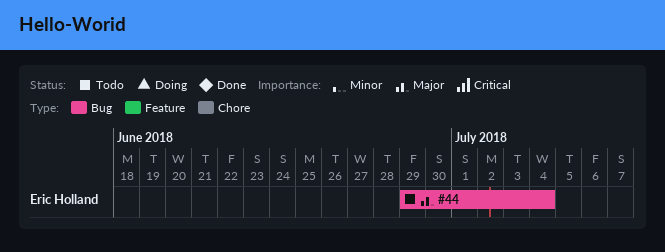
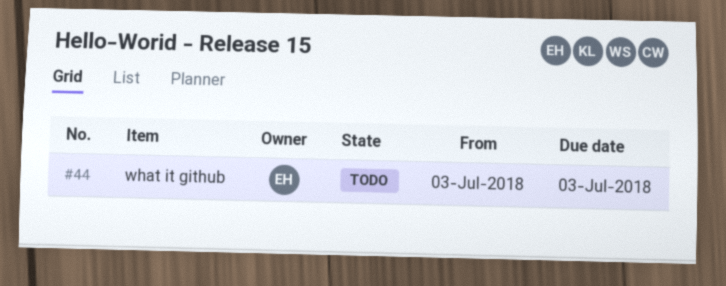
#44, start: Jun 29 -> Jul 3
#44, due: Jul 4 -> Jul 3

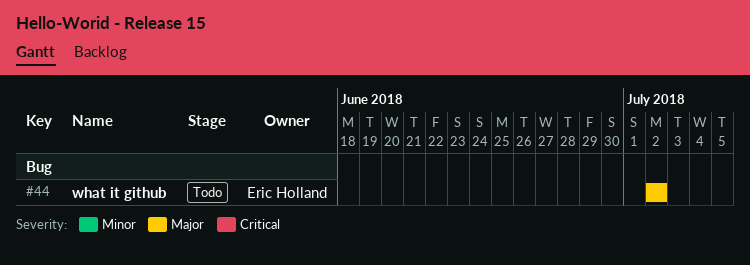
#44, start: Jul 3 -> Jul 2
#44, due: Jul 3 -> Jul 2

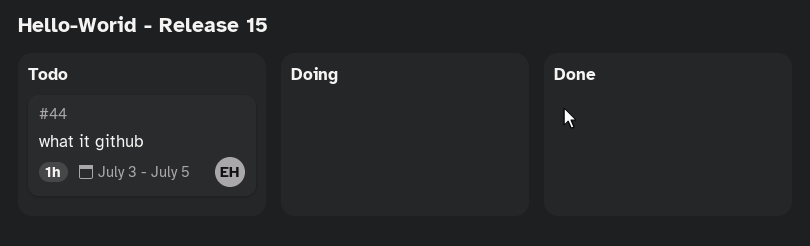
#44, start: Jul 2 -> Jul 3
#44, due: Jul 2 -> Jul 5

